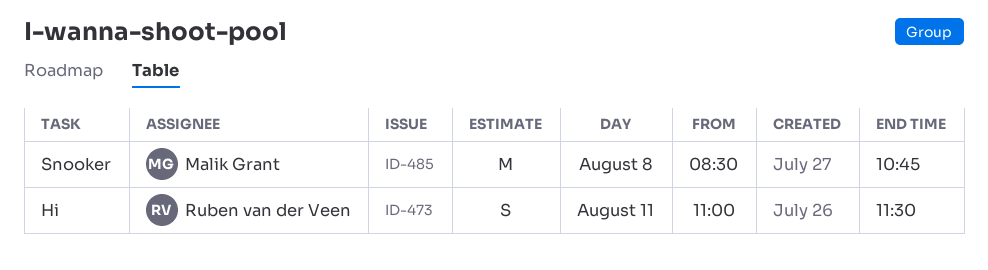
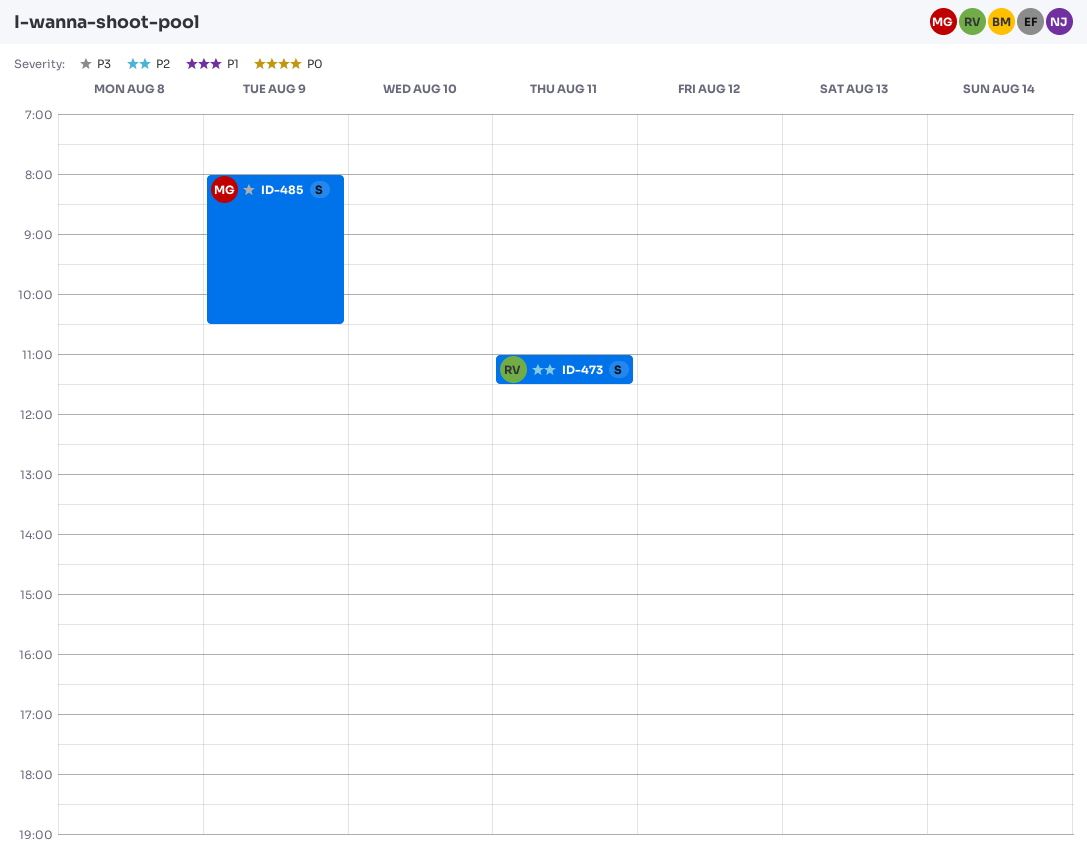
ID-485, estimate: M -> S
ID-485, day: Aug 8 -> Aug 9
ID-485, begins: 08:30 -> 08:00
ID-485, ends: 10:45 -> 10:30

